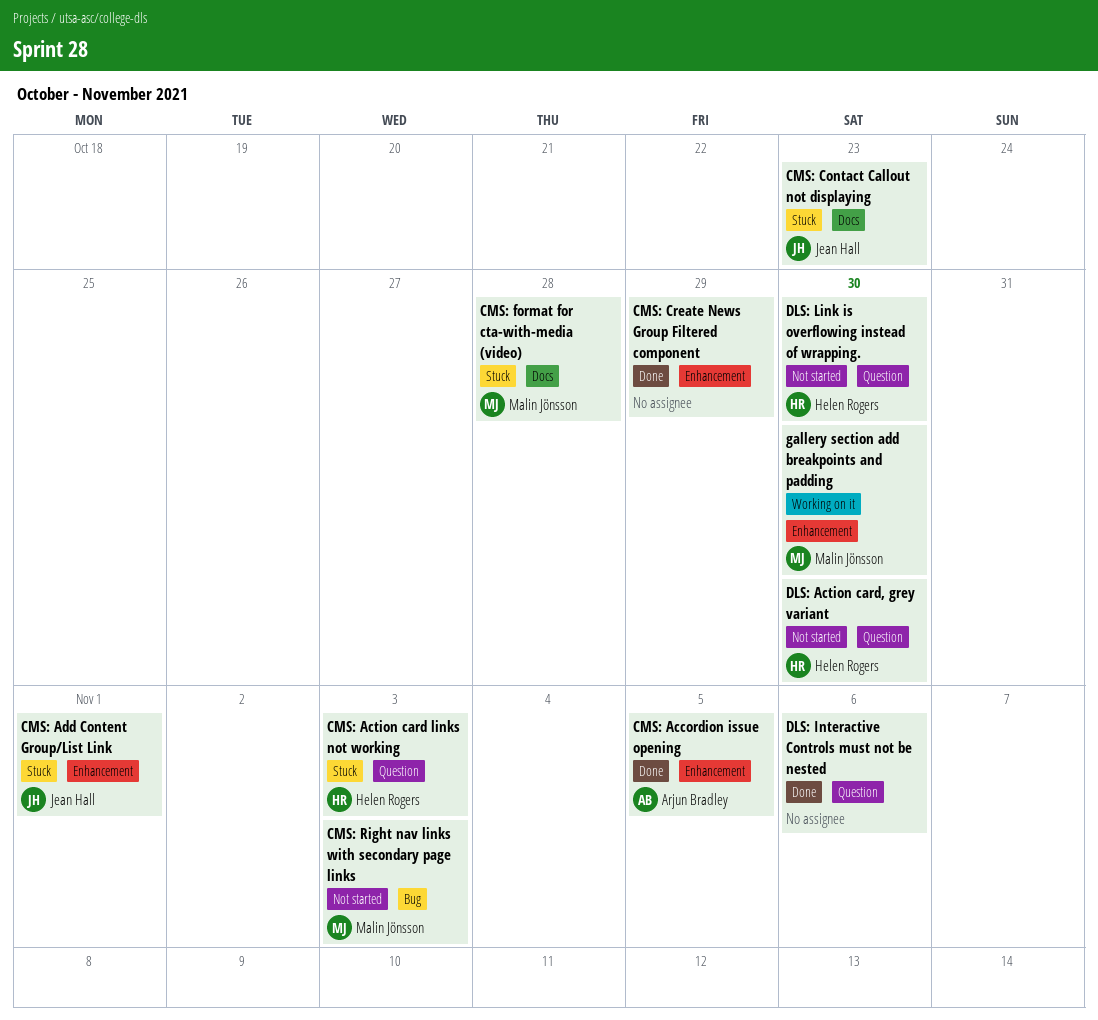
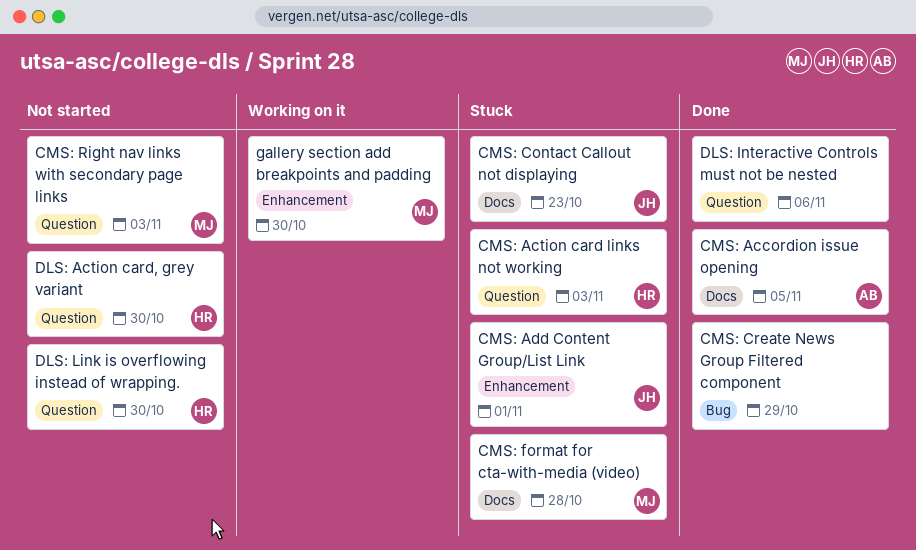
CMS: Accordion issue opening, label: Enhancement -> Docs
CMS: Create News Group Filtered component, label: Enhancement -> Bug
CMS: Right nav links with secondary page links, label: Bug -> Question

